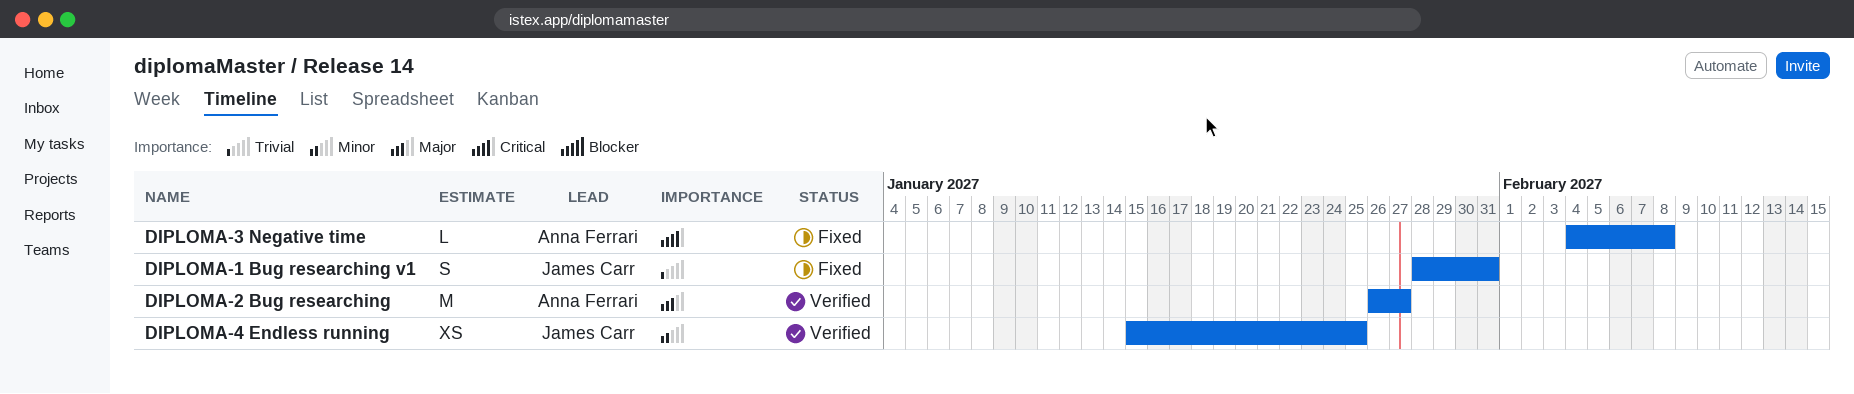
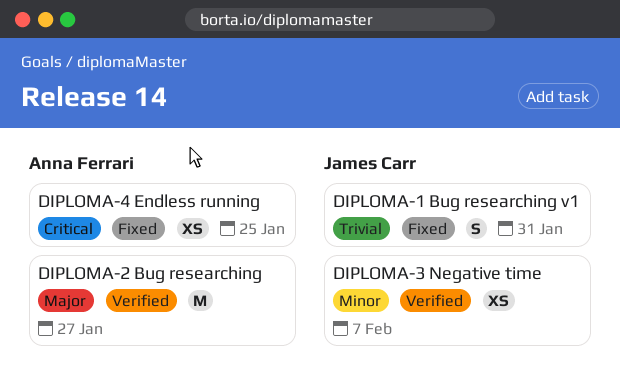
DIPLOMA-3 Negative time, status: Fixed -> Verified
DIPLOMA-3 Negative time, owner: Anna Ferrari -> James Carr
DIPLOMA-3 Negative time, priority: Critical -> Minor
DIPLOMA-3 Negative time, estimate: L -> XS
DIPLOMA-3 Negative time, due: Feb 8 -> Feb 7
DIPLOMA-4 Endless running, status: Verified -> Fixed
DIPLOMA-4 Endless running, owner: James Carr -> Anna Ferrari
DIPLOMA-4 Endless running, priority: Minor -> Critical

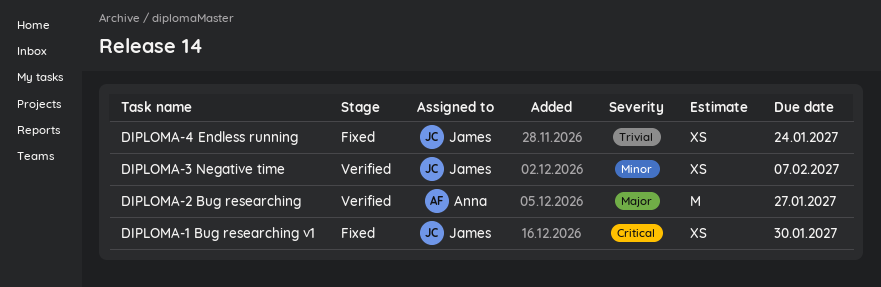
DIPLOMA-1 Bug researching v1, priority: Trivial -> Critical
DIPLOMA-1 Bug researching v1, estimate: S -> XS
DIPLOMA-1 Bug researching v1, due: Jan 31 -> Jan 30
DIPLOMA-4 Endless running, owner: Anna Ferrari -> James Carr
DIPLOMA-4 Endless running, priority: Critical -> Trivial
DIPLOMA-4 Endless running, due: Jan 25 -> Jan 24

